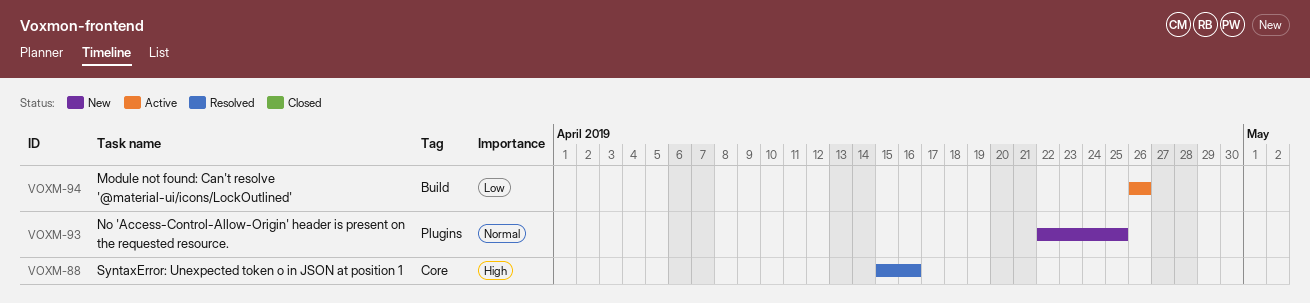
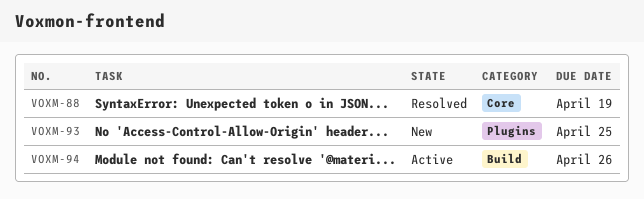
VOXM-88, due: Apr 16 -> Apr 19

